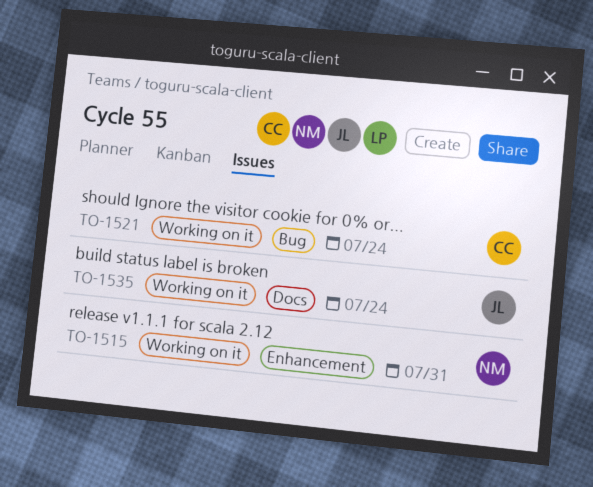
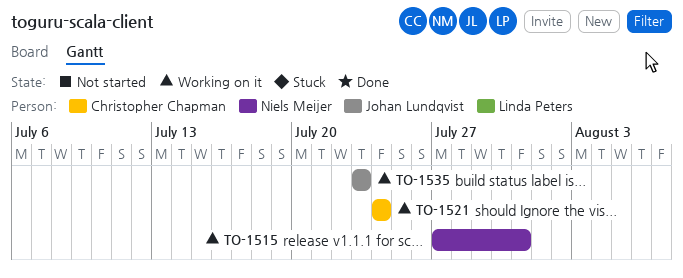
TO-1535, due: Jul 24 -> Jul 23

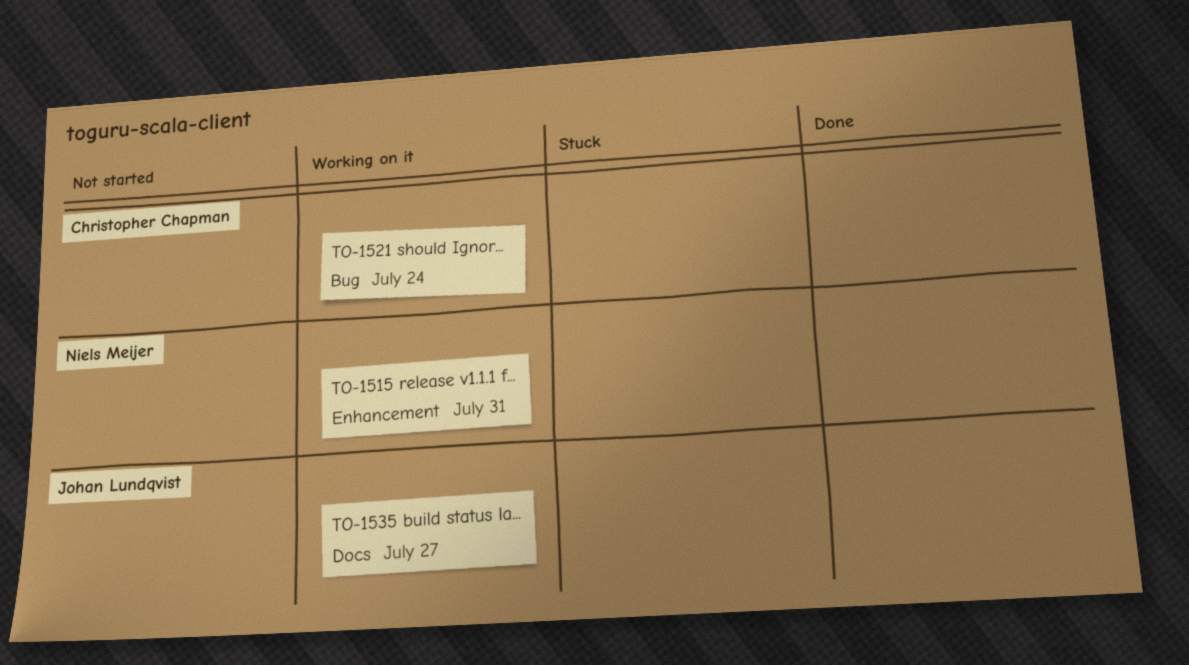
TO-1535, due: Jul 23 -> Jul 27

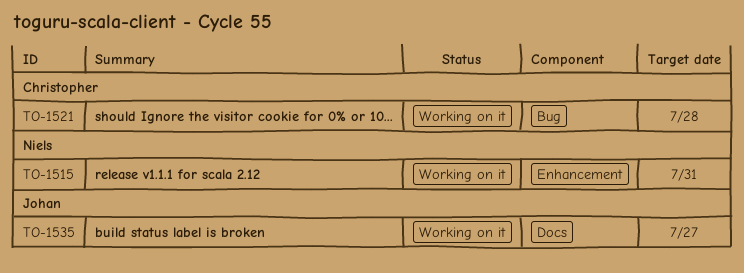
TO-1521, due: Jul 24 -> Jul 28

